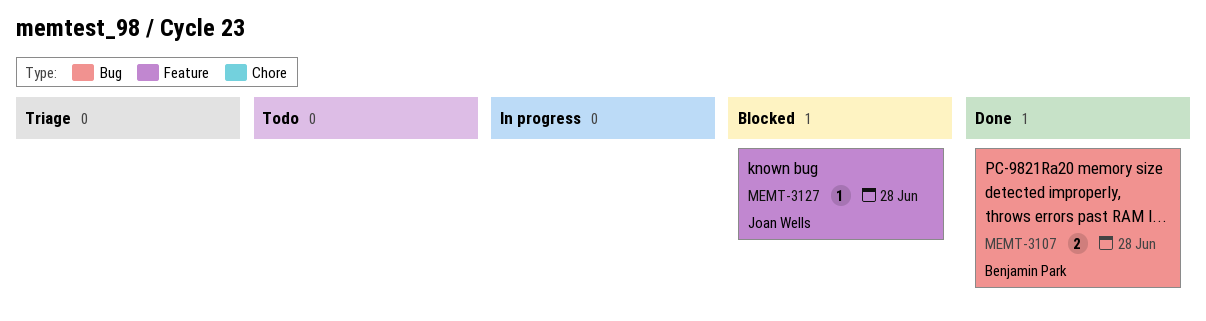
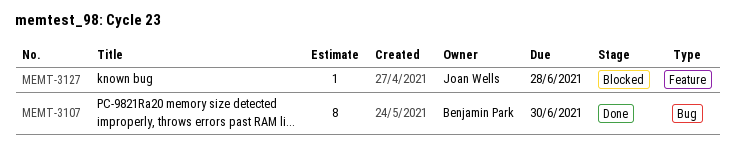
MEMT-3107, estimate: 2 -> 8
MEMT-3107, due: Jun 28 -> Jun 30

